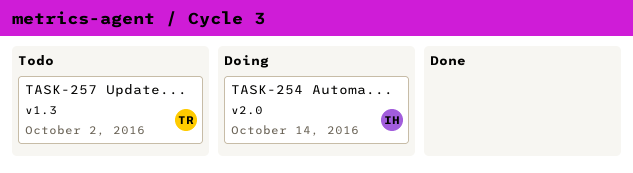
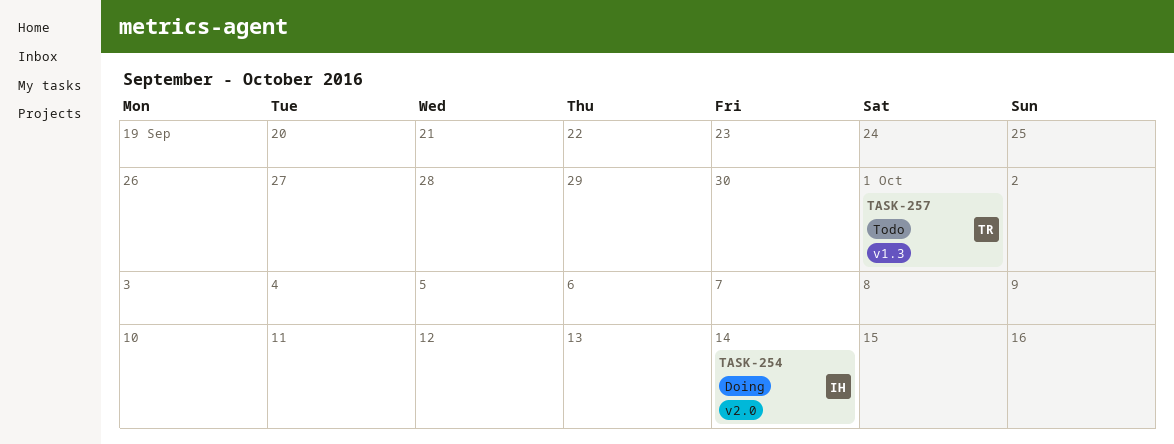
TASK-257, due: Oct 2 -> Oct 1

